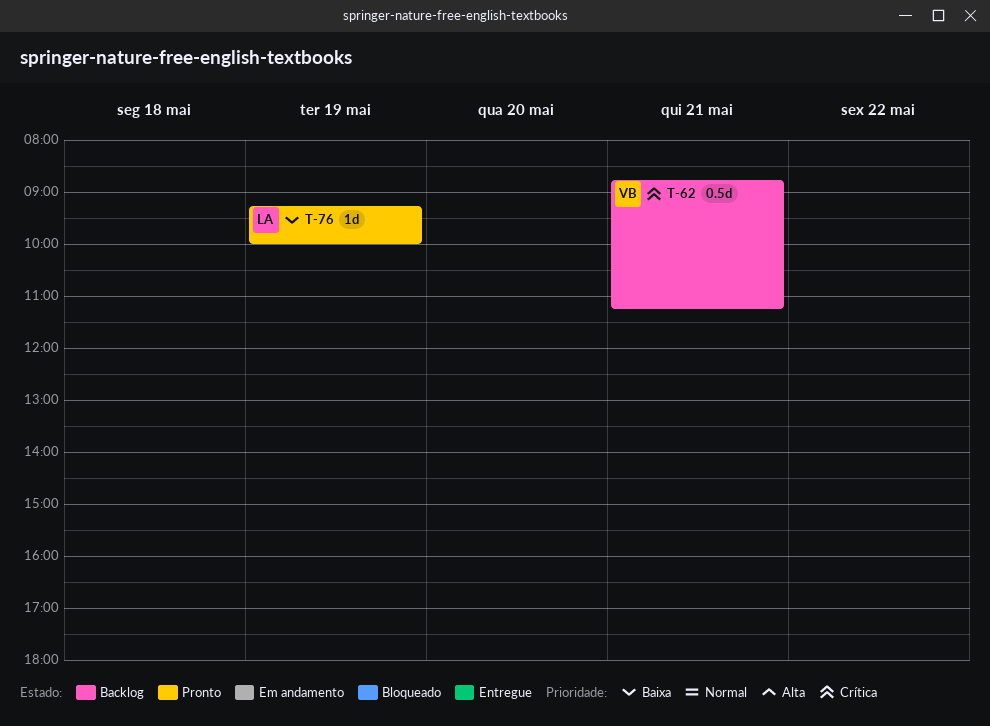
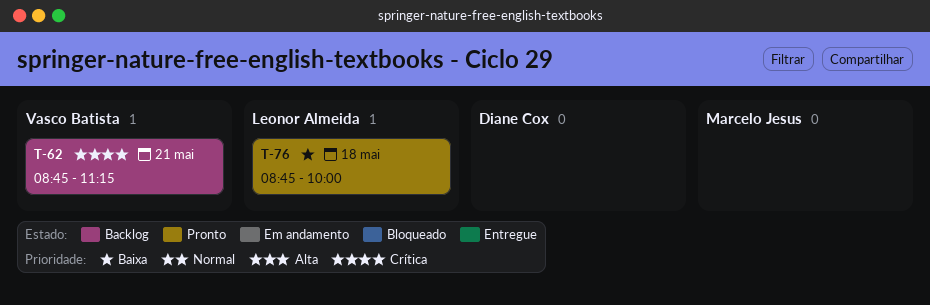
T-76, day: May 19 -> May 18
T-76, begins: 09:15 -> 08:45

